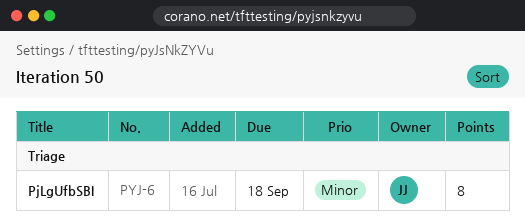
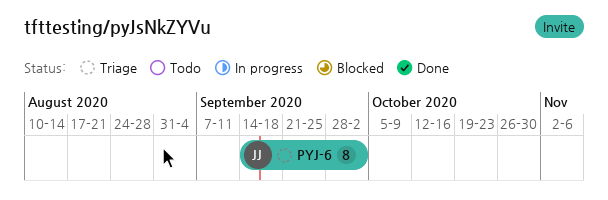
PYJ-6, due: Sep 18 -> Oct 2

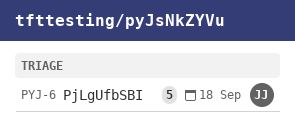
PYJ-6, estimate: 8 -> 5
PYJ-6, due: Oct 2 -> Sep 18

